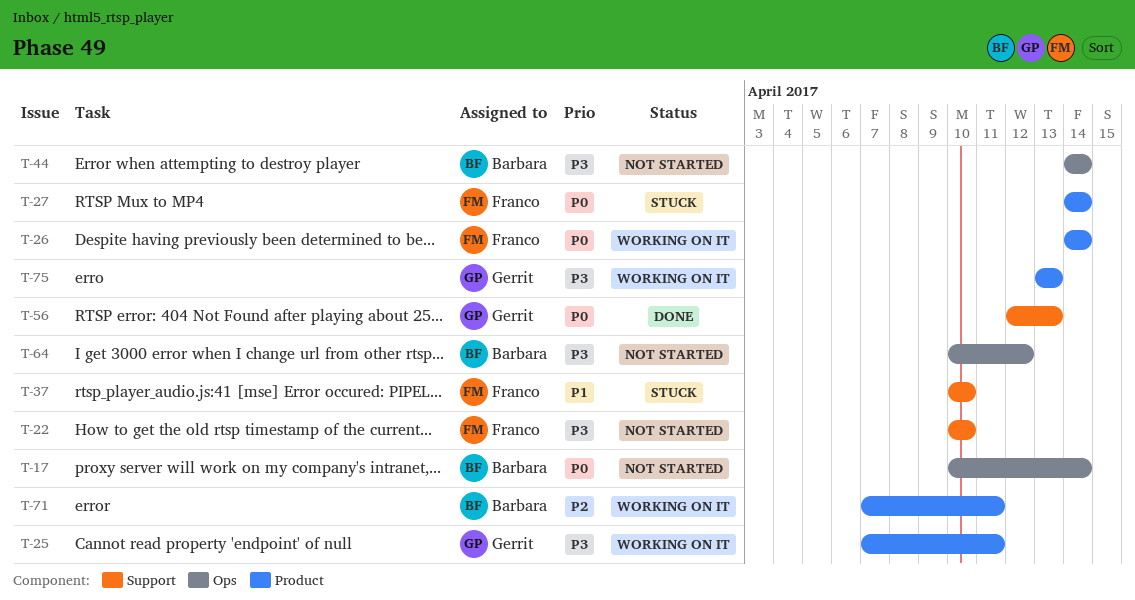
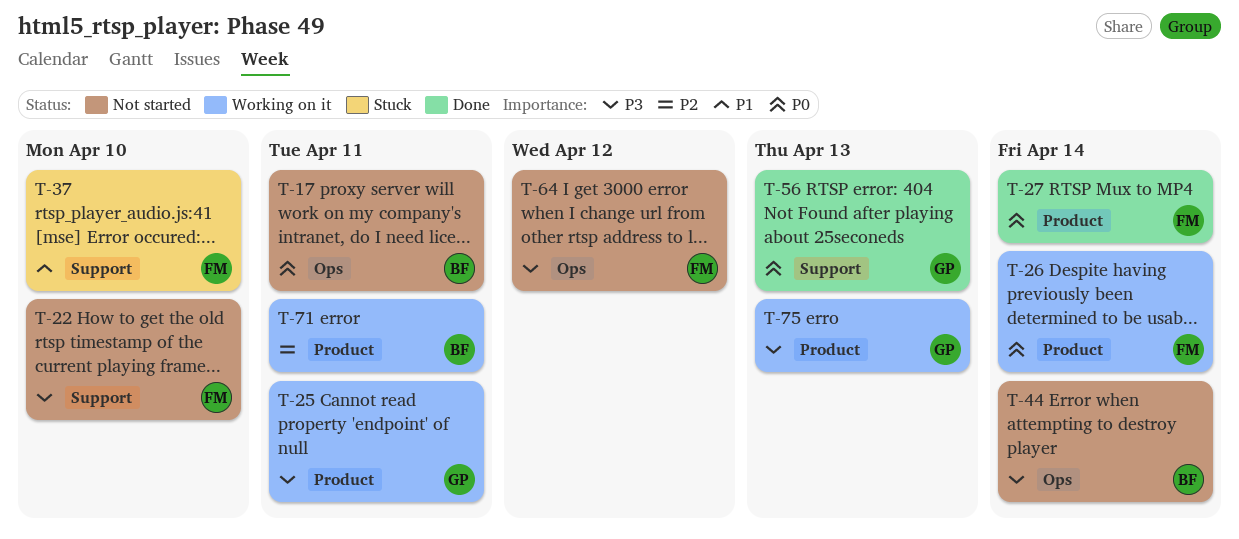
T-17, due: Apr 14 -> Apr 11
T-27, status: Stuck -> Done
T-64, owner: Barbara -> Franco

